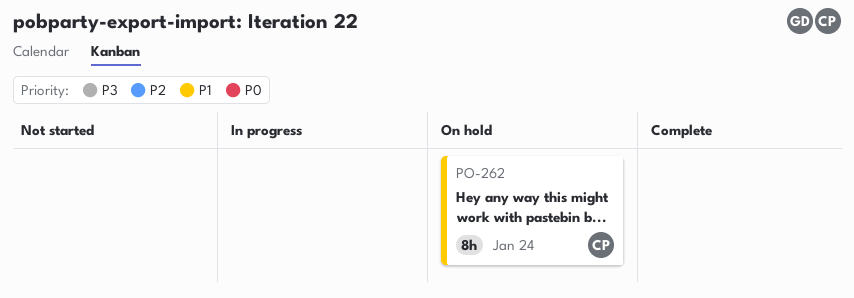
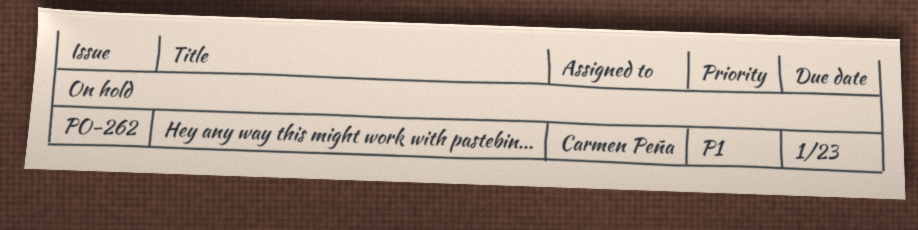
PO-262, due: Jan 24 -> Jan 23

